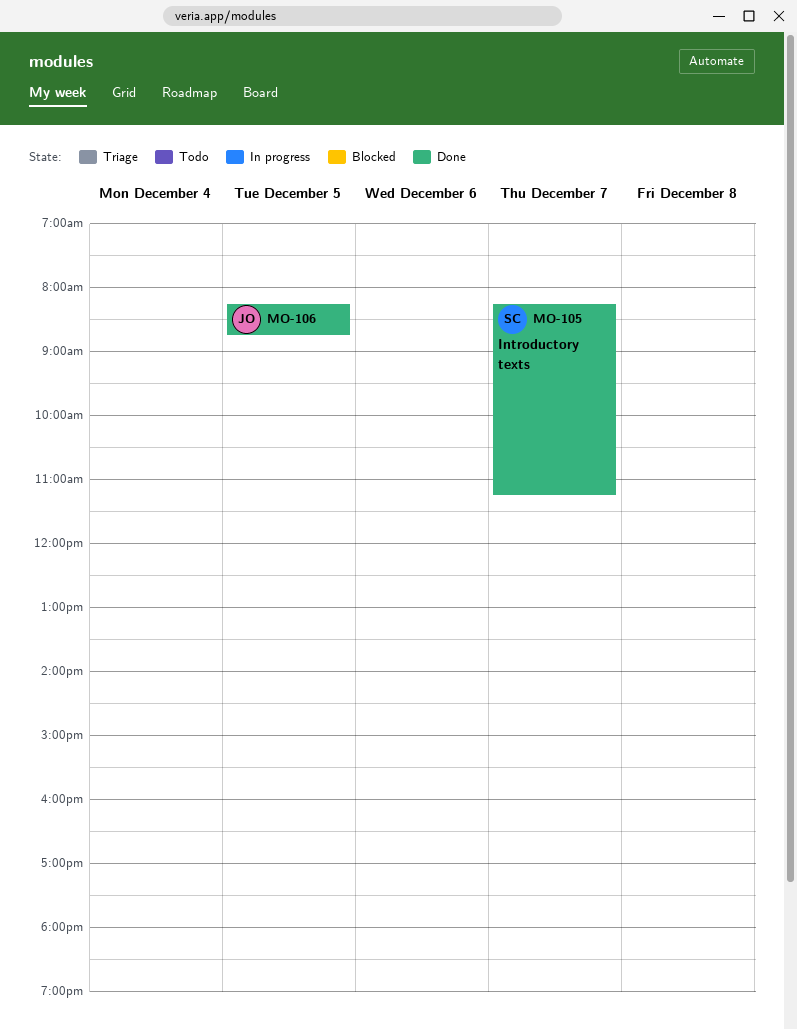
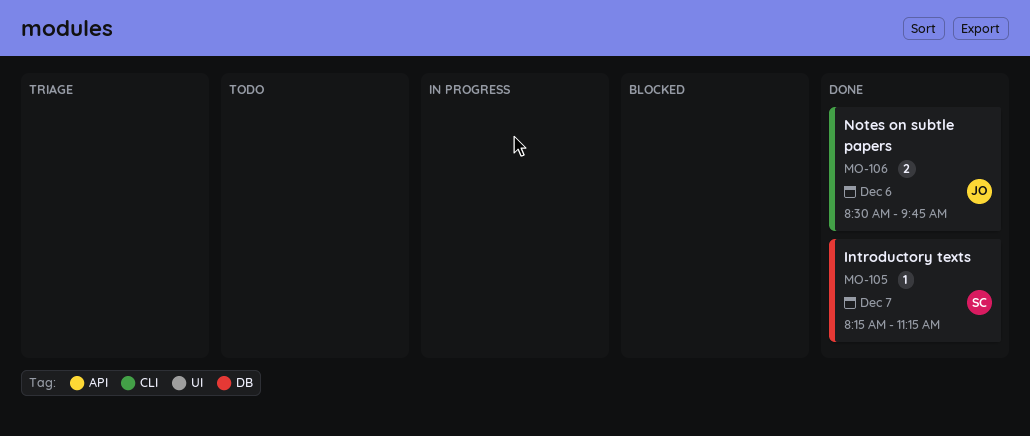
MO-106, day: Dec 5 -> Dec 6
MO-106, begins: 08:15 -> 08:30
MO-106, ends: 08:45 -> 09:45

